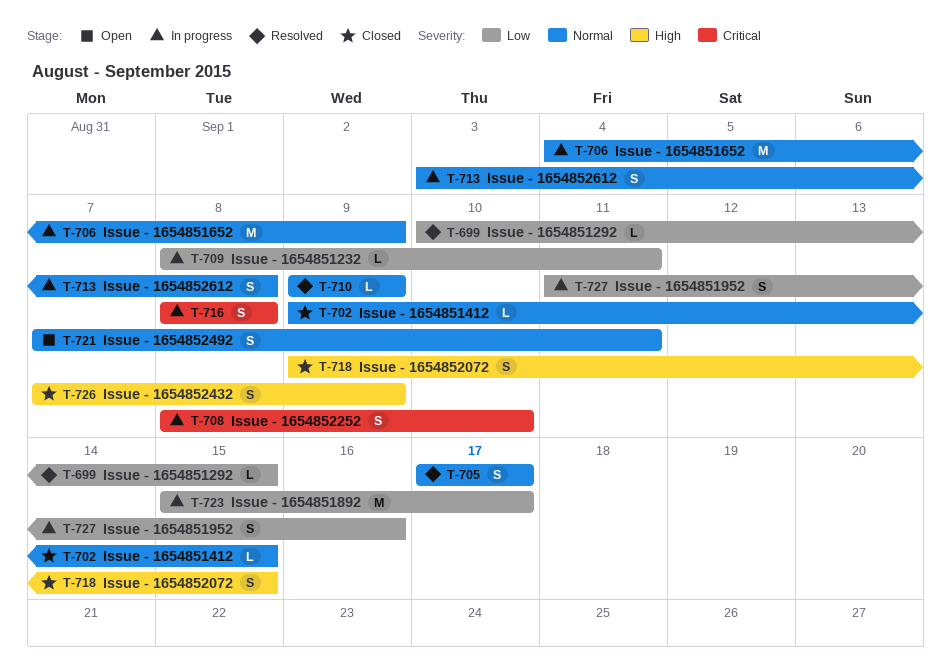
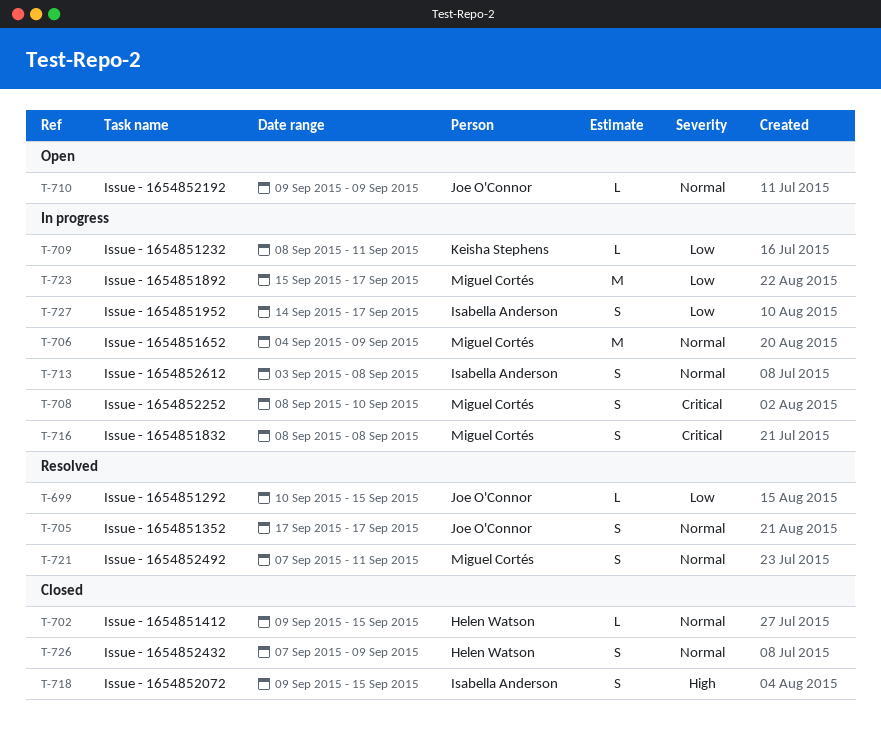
T-710, status: Resolved -> Open
T-721, status: Open -> Resolved
T-726, priority: High -> Normal
T-727, start: Sep 11 -> Sep 14
T-727, due: Sep 16 -> Sep 17

